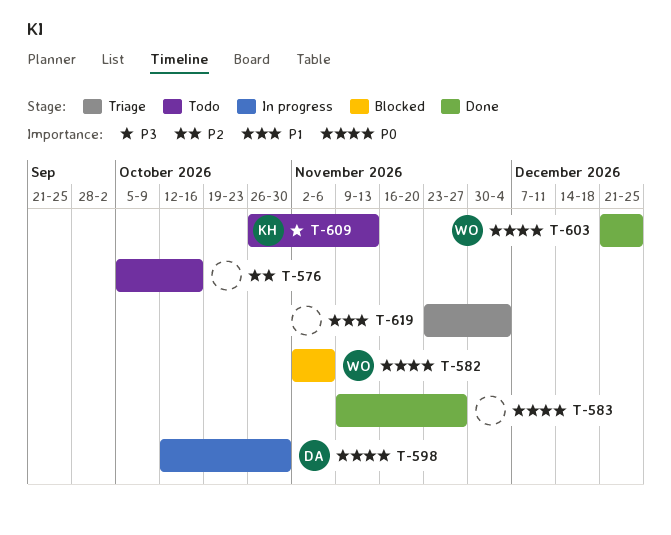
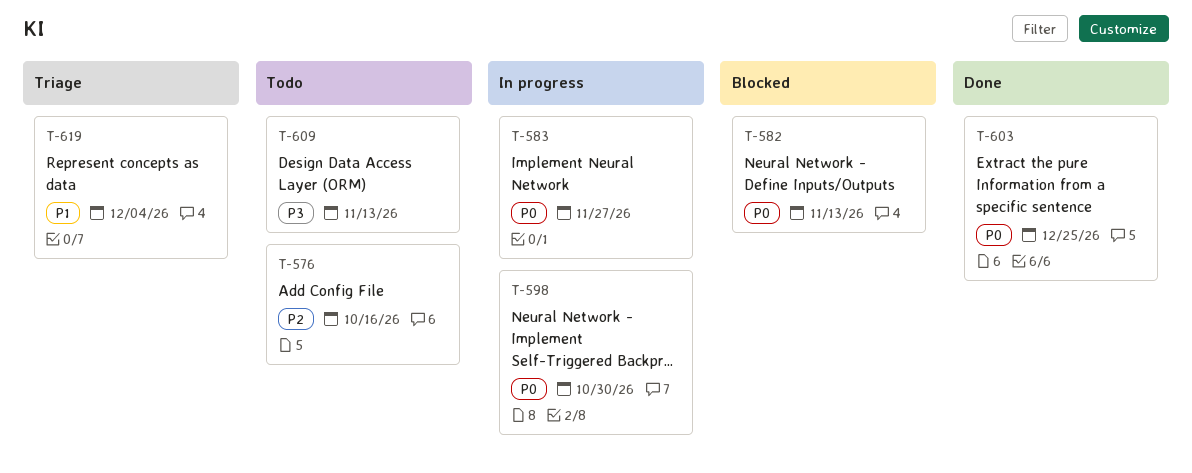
T-582, due: Nov 6 -> Nov 13
T-583, status: Done -> In progress

